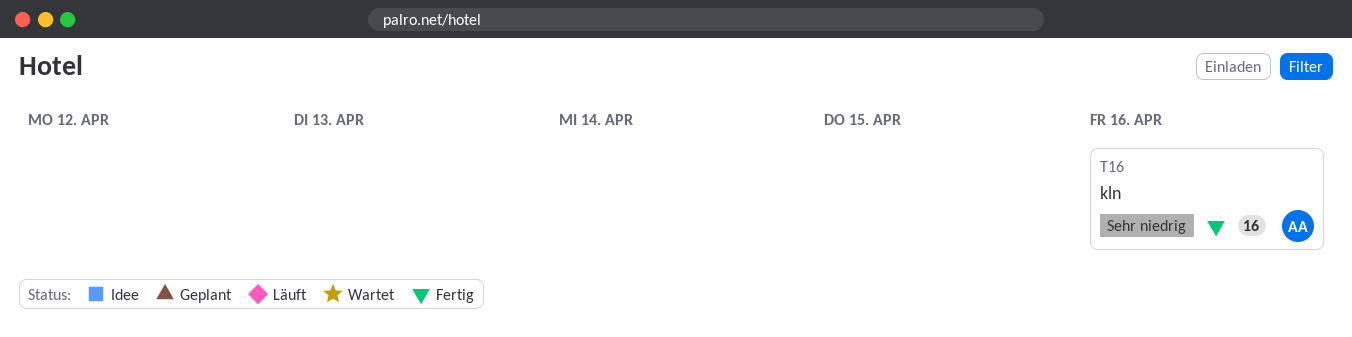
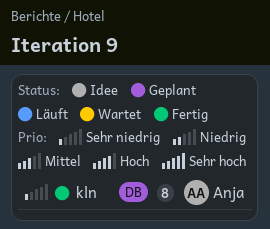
kln, estimate: 16 -> 8

